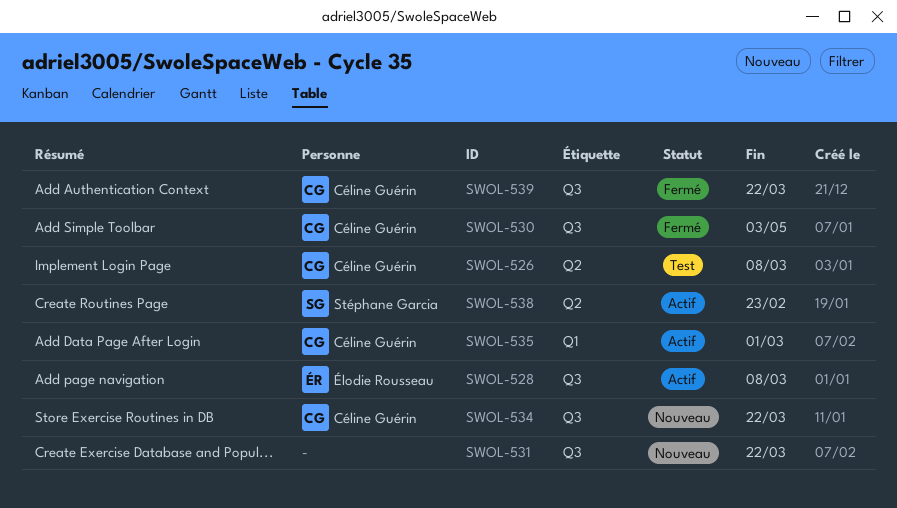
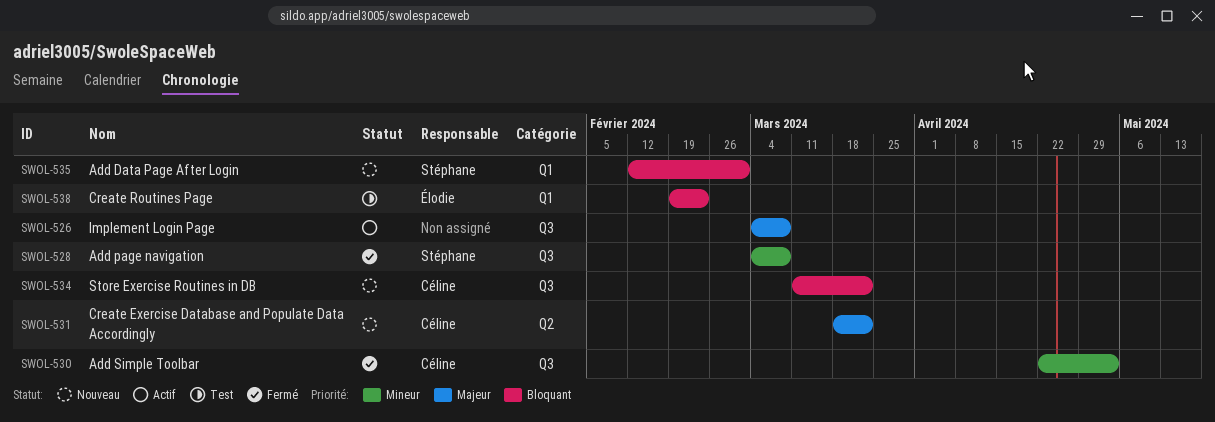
SWOL-526, status: Test -> Actif
SWOL-526, owner: Céline Guérin -> none
SWOL-526, label: Q2 -> Q3
SWOL-528, status: Actif -> Fermé
SWOL-528, owner: Élodie Rousseau -> Stéphane Garcia
SWOL-531, owner: none -> Céline Guérin
SWOL-531, label: Q3 -> Q2
SWOL-535, status: Actif -> Nouveau
SWOL-535, owner: Céline Guérin -> Stéphane Garcia
SWOL-538, status: Actif -> Test
SWOL-538, owner: Stéphane Garcia -> Élodie Rousseau
SWOL-538, label: Q2 -> Q1
SWOL-539: present -> none

